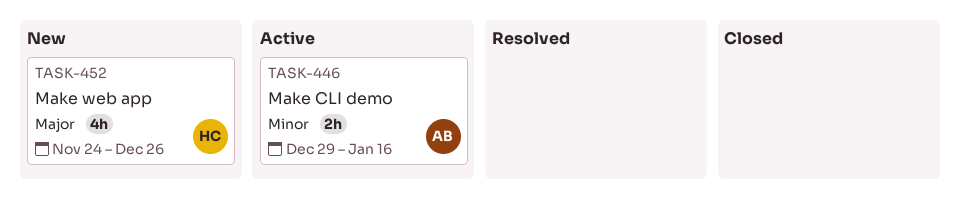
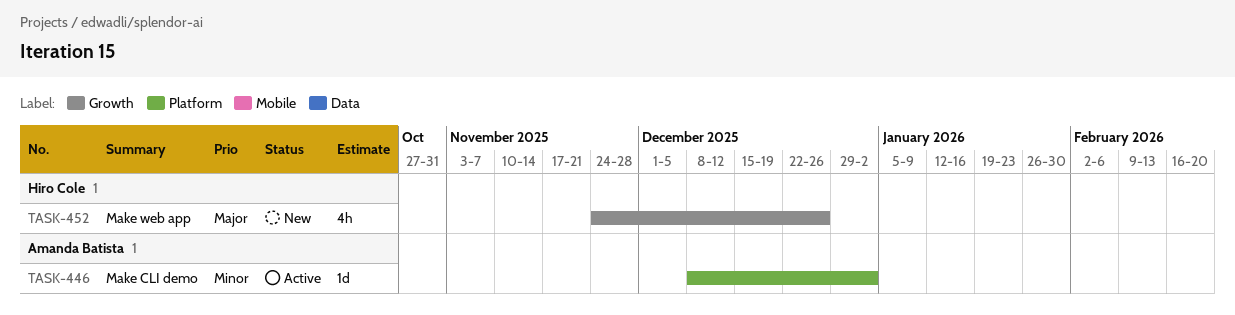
TASK-446, estimate: 2h -> 1d
TASK-446, start: Dec 29 -> Dec 8
TASK-446, due: Jan 16 -> Jan 2

